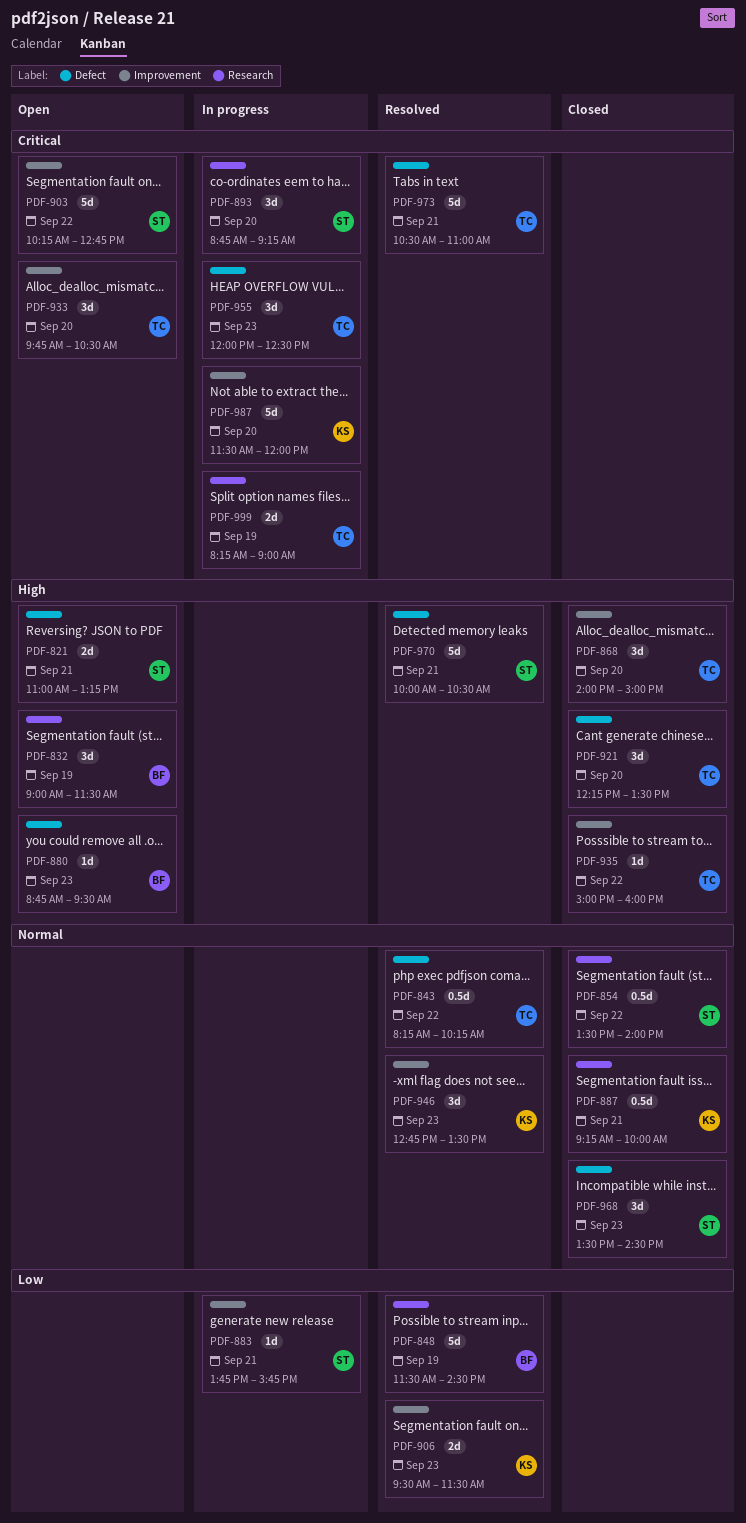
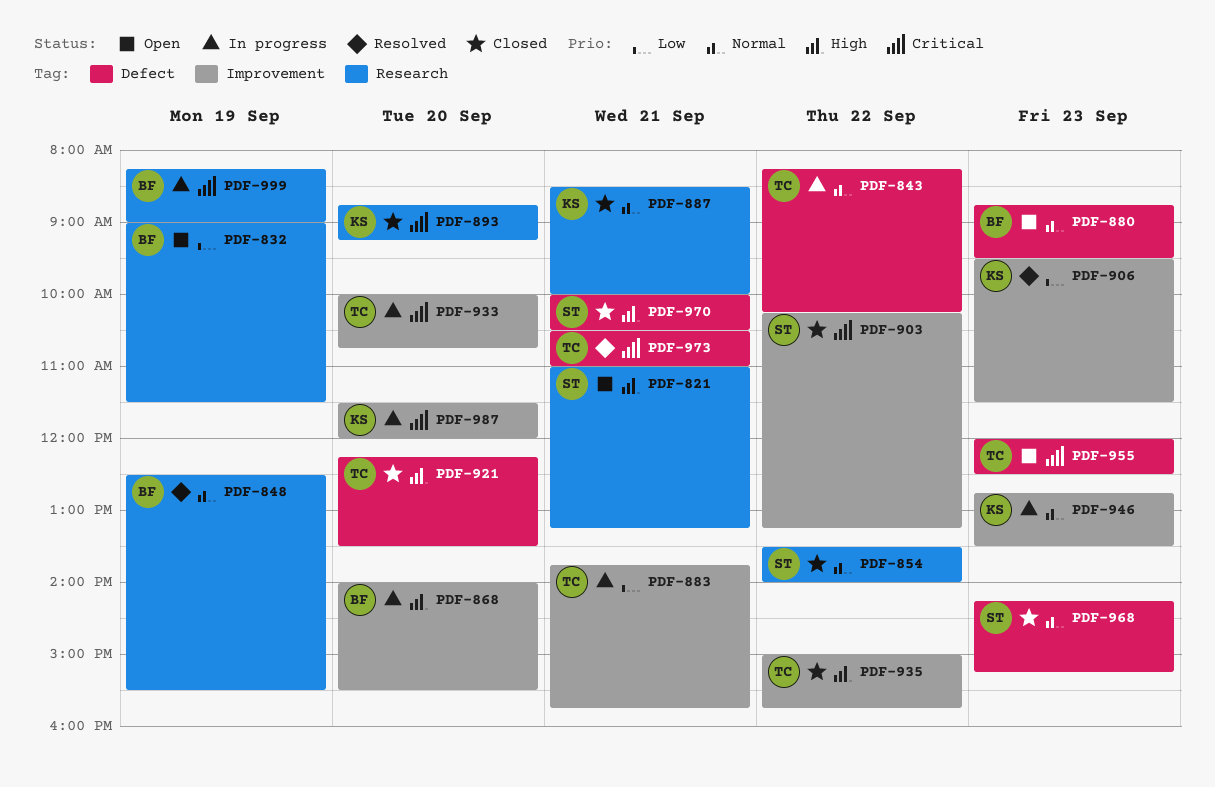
PDF-821, label: Defect -> Research
PDF-832, priority: High -> Low
PDF-843, status: Resolved -> In progress
PDF-848, priority: Low -> Normal
PDF-848, begins: 11:30 -> 12:30
PDF-848, ends: 14:30 -> 15:30
PDF-868, status: Closed -> In progress
PDF-868, owner: TC -> BF
PDF-868, ends: 15:00 -> 15:30
PDF-880, priority: High -> Normal
PDF-883, owner: ST -> TC
PDF-887, begins: 09:15 -> 08:30
PDF-893, status: In progress -> Closed
PDF-893, owner: ST -> KS
PDF-903, status: Open -> Closed
PDF-903, ends: 12:45 -> 13:15
PDF-933, status: Open -> In progress
PDF-933, begins: 09:45 -> 10:00
PDF-933, ends: 10:30 -> 10:45
PDF-935, ends: 16:00 -> 15:45
PDF-946, status: Resolved -> In progress
PDF-955, status: In progress -> Open
PDF-968, begins: 13:30 -> 14:15
PDF-968, ends: 14:30 -> 15:15
PDF-970, status: Resolved -> Closed
PDF-999, owner: TC -> BF

